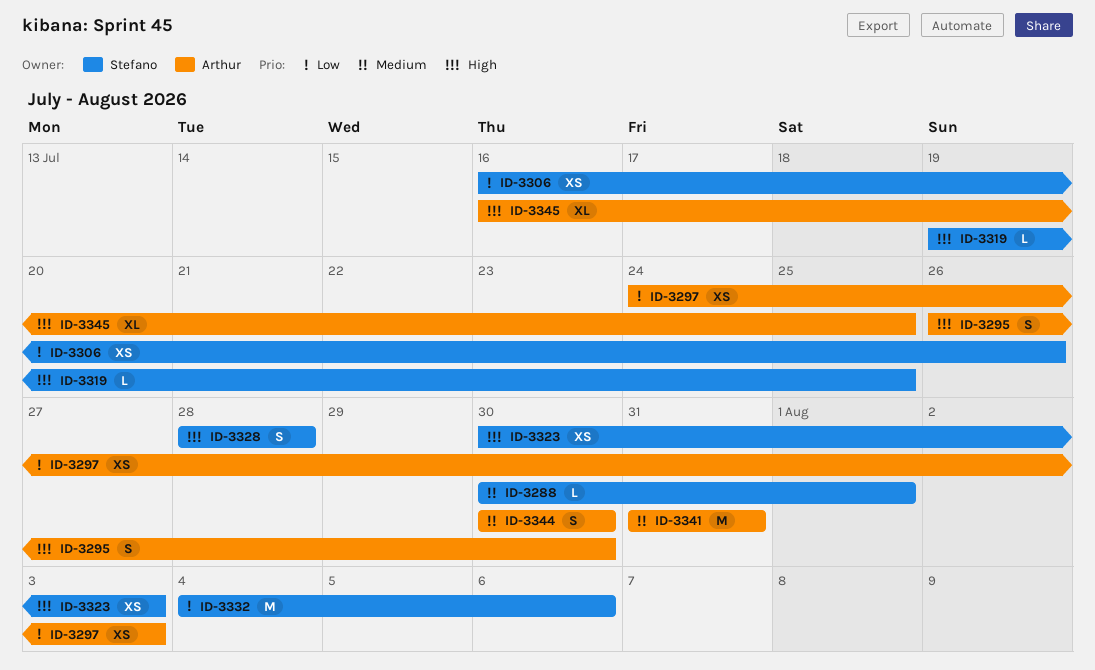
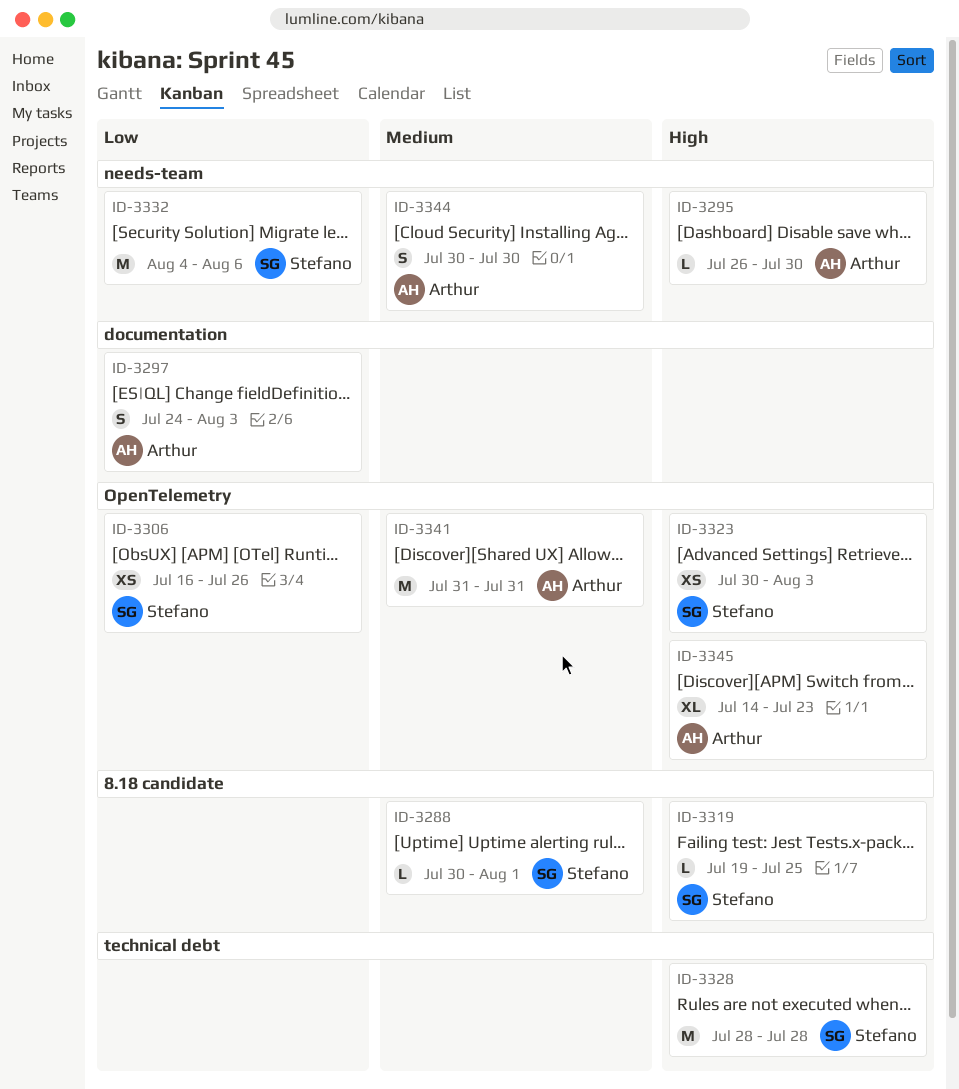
ID-3295, estimate: S -> L
ID-3297, estimate: XS -> S
ID-3328, estimate: S -> M
ID-3345, start: Jul 16 -> Jul 14
ID-3345, due: Jul 25 -> Jul 23

